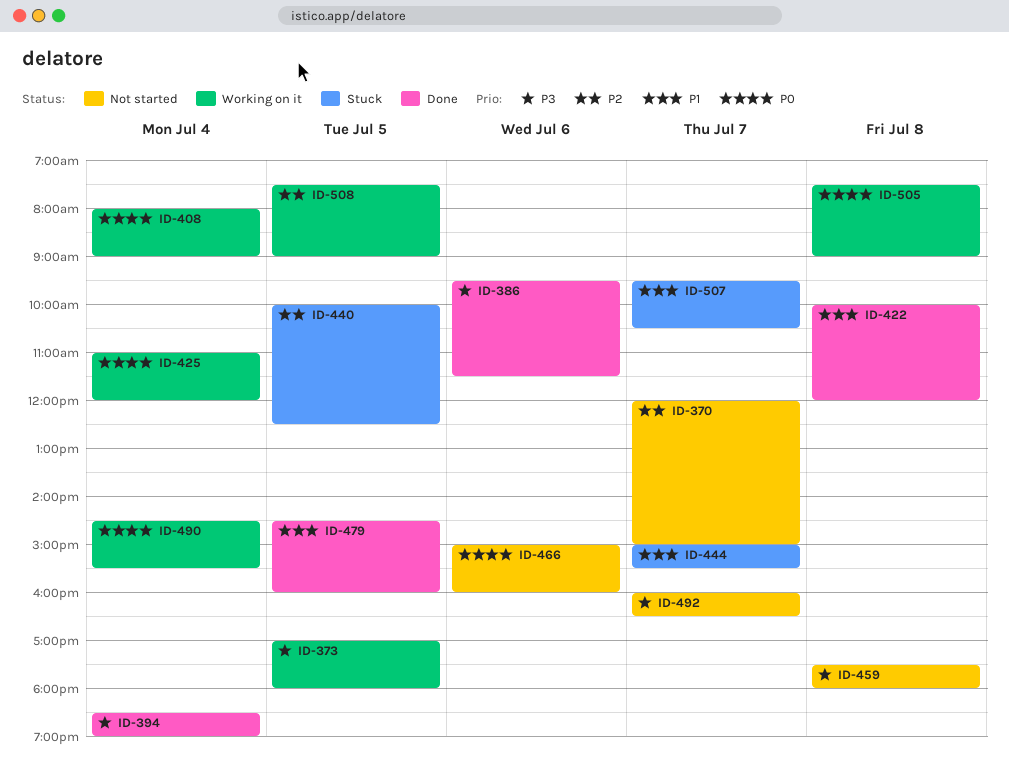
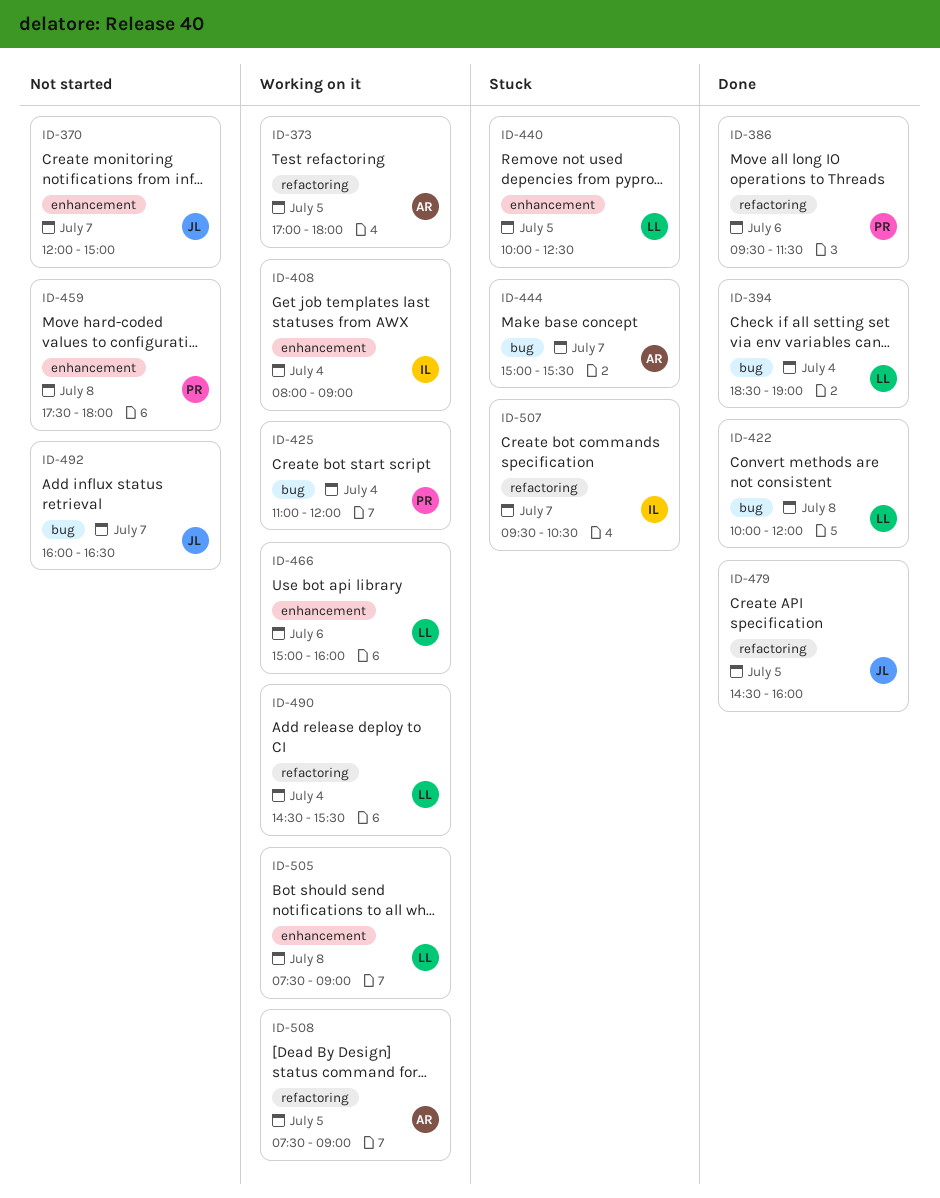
ID-466, status: Not started -> Working on it

